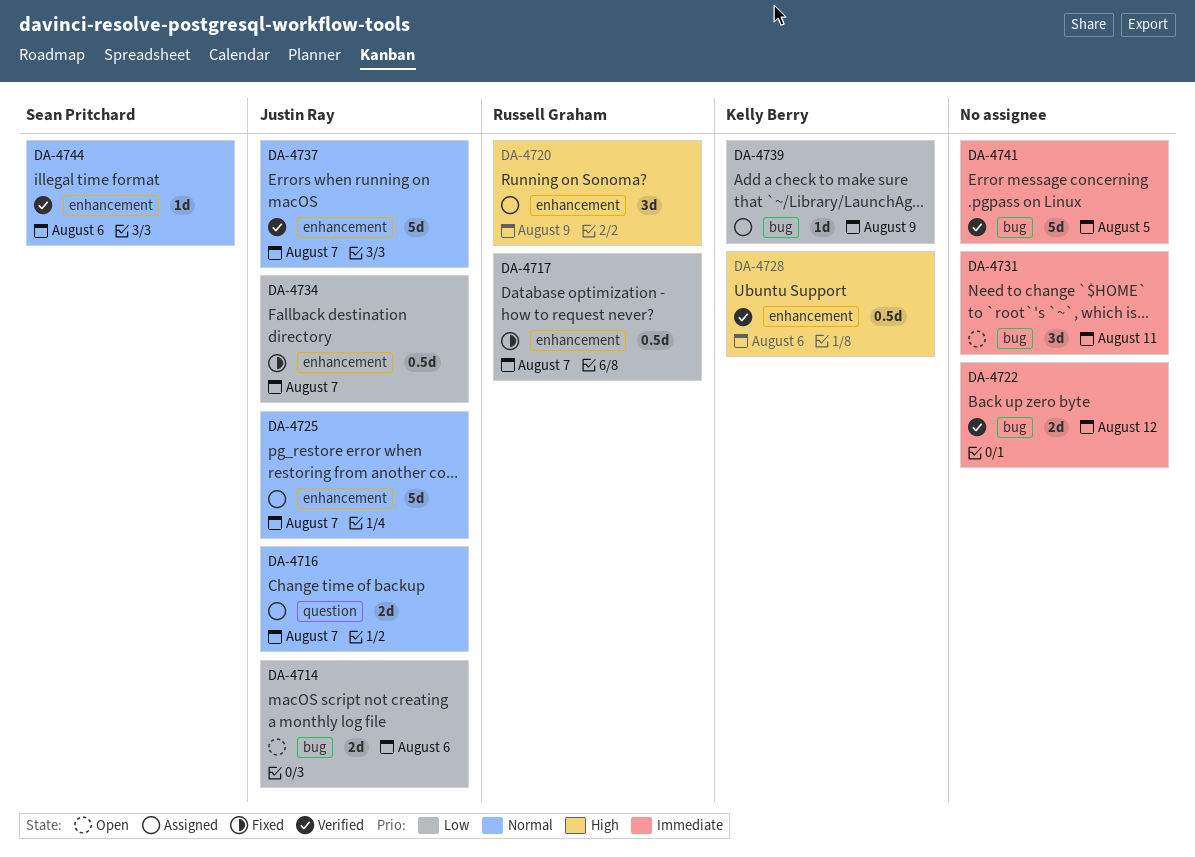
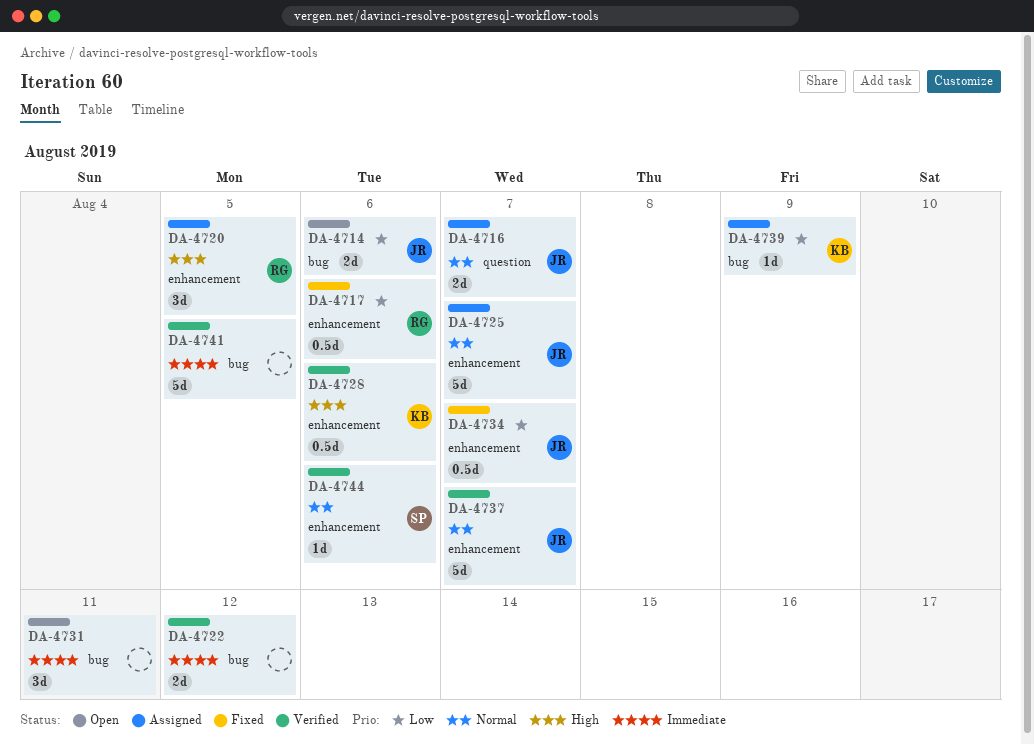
DA-4717, due: Aug 7 -> Aug 6
DA-4720, due: Aug 9 -> Aug 5

